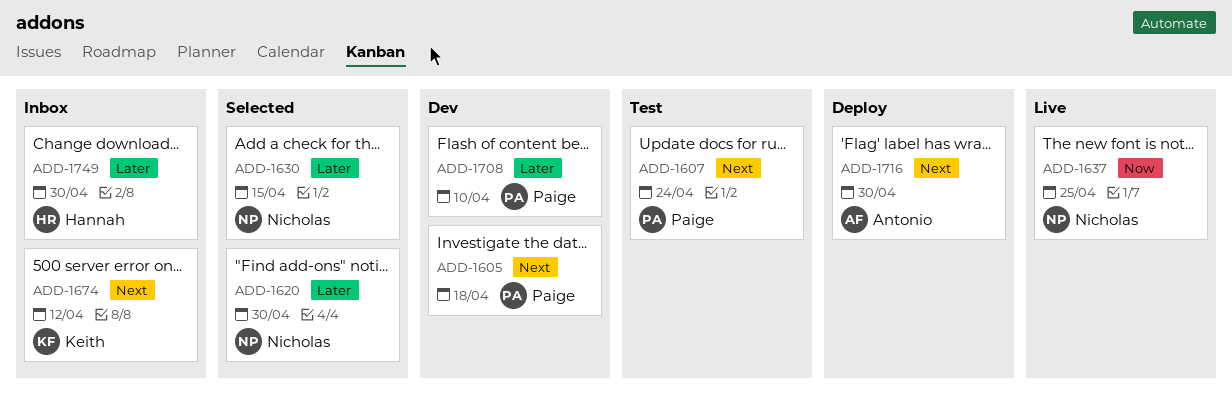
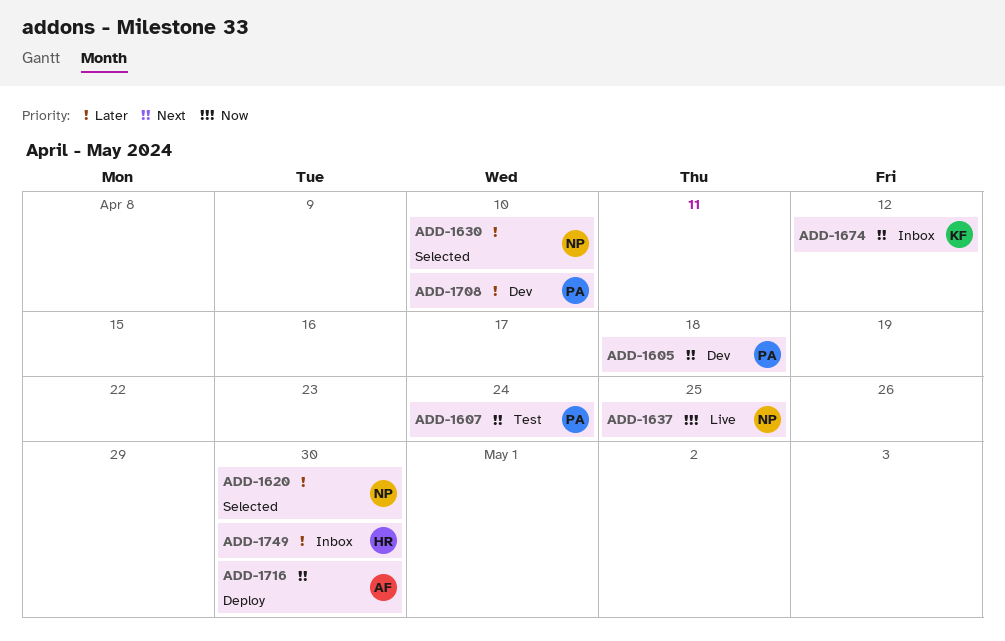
ADD-1630, due: Apr 15 -> Apr 10

